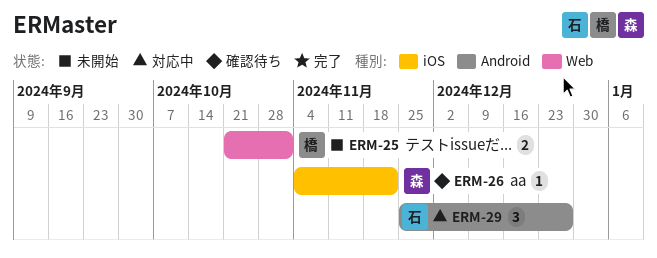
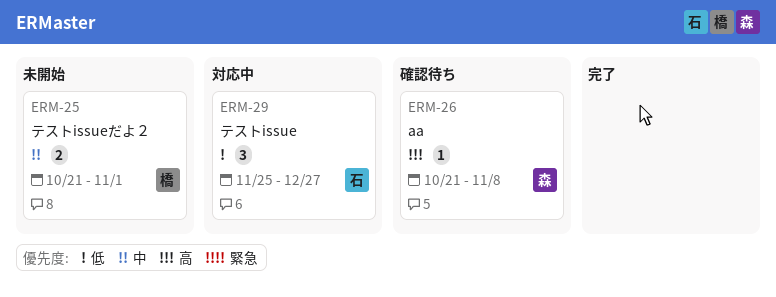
ERM-26, start: Nov 4 -> Oct 21
ERM-26, due: Nov 22 -> Nov 8

